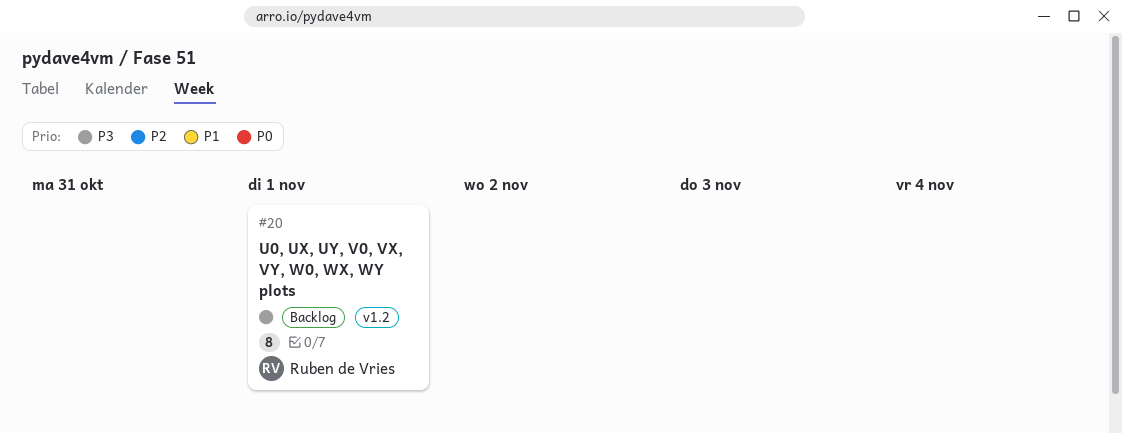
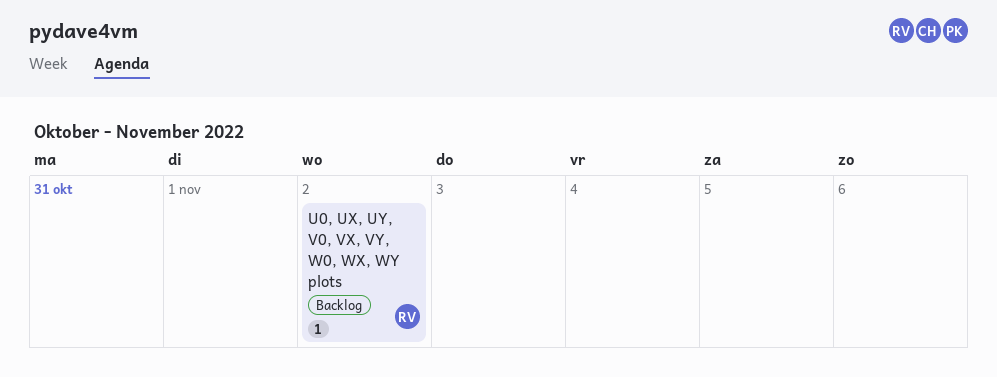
U0, UX, UY, V0, VX, VY, W0, WX, WY plots, estimate: 8 -> 1
U0, UX, UY, V0, VX, VY, W0, WX, WY plots, due: Nov 1 -> Nov 2

